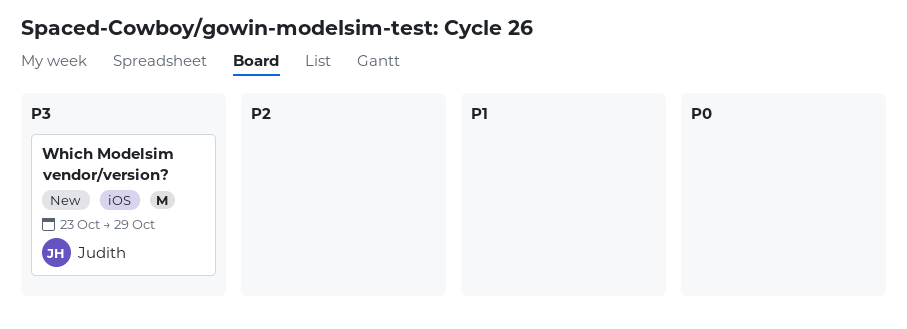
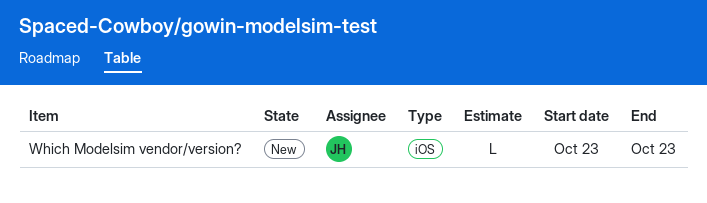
Which Modelsim vendor/version?, estimate: M -> L
Which Modelsim vendor/version?, due: Oct 29 -> Oct 23

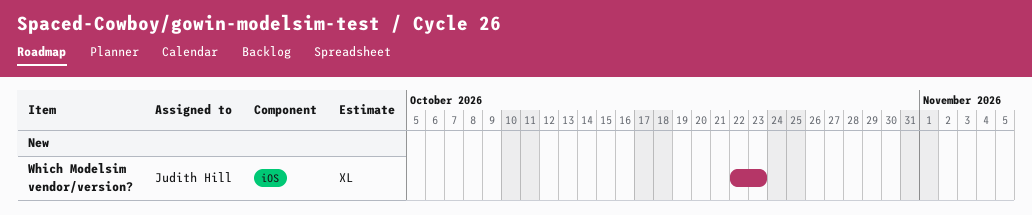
Which Modelsim vendor/version?, estimate: L -> XL
Which Modelsim vendor/version?, start: Oct 23 -> Oct 22

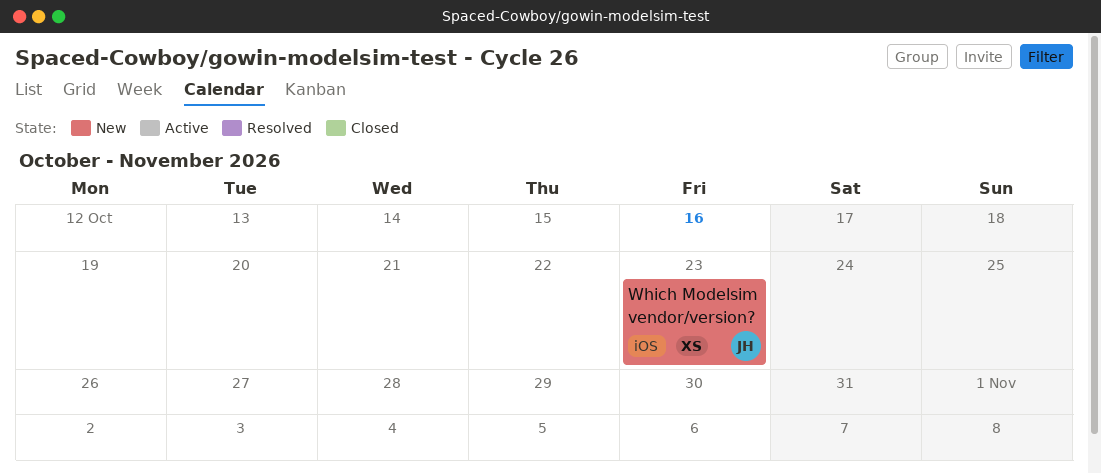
Which Modelsim vendor/version?, estimate: XL -> XS

